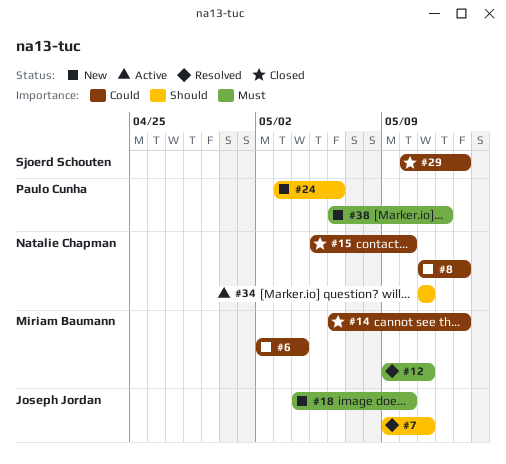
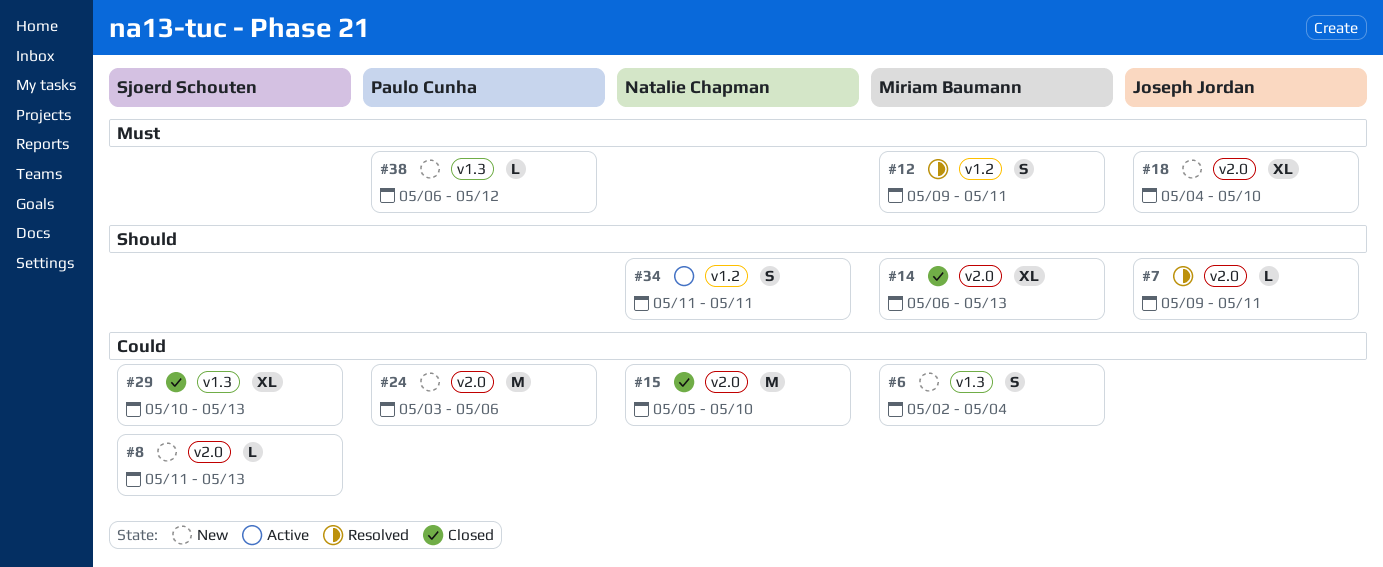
#8, owner: Natalie Chapman -> Sjoerd Schouten
#14, priority: Could -> Should
#24, priority: Should -> Could

